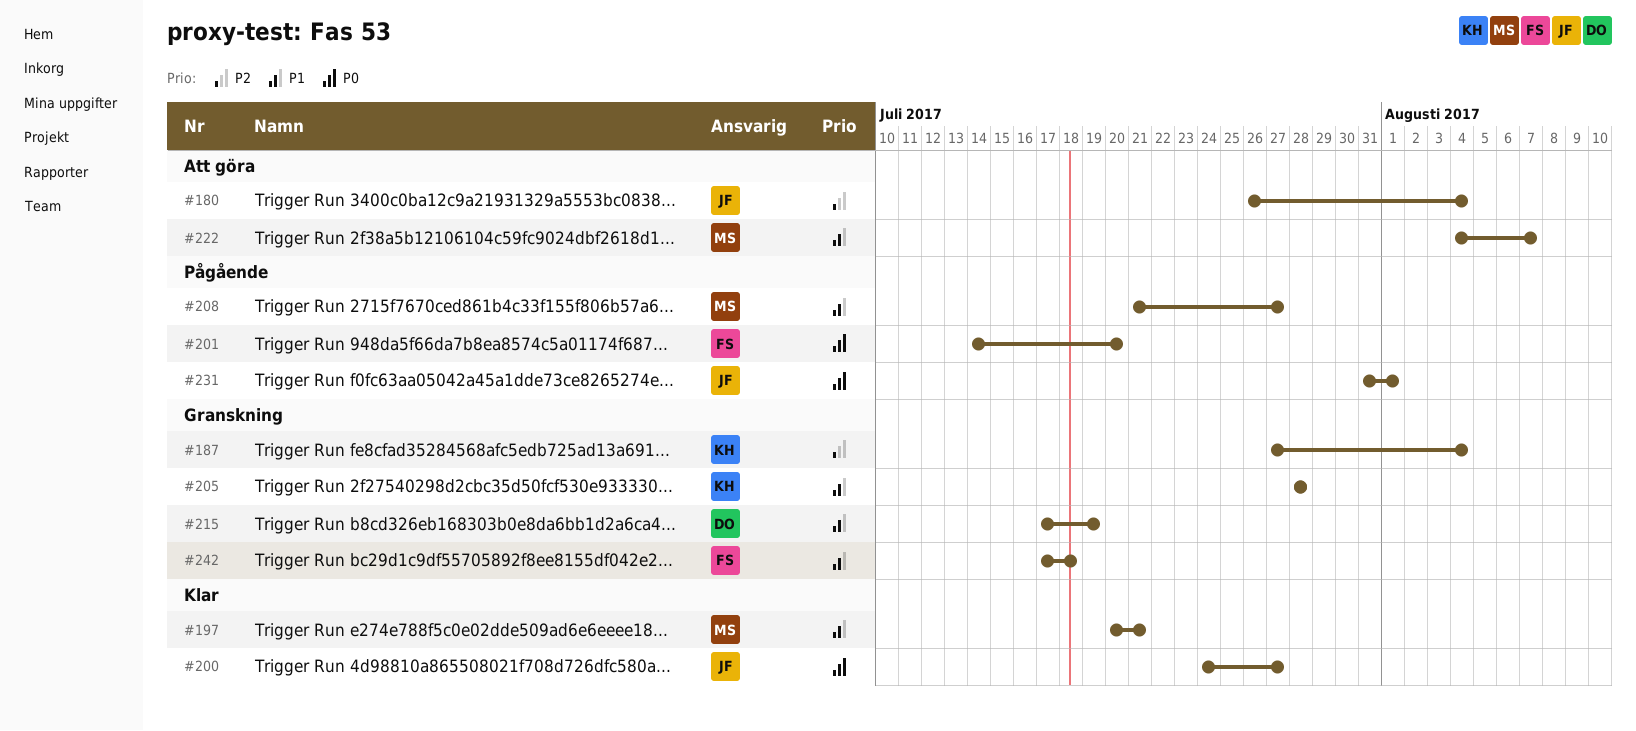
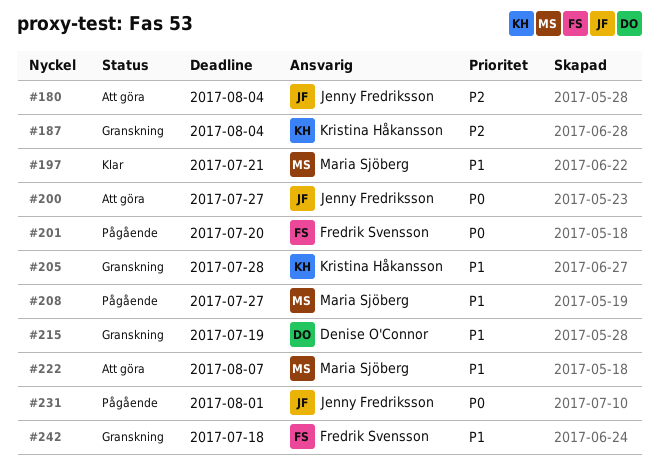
#200, status: Klar -> Att göra

